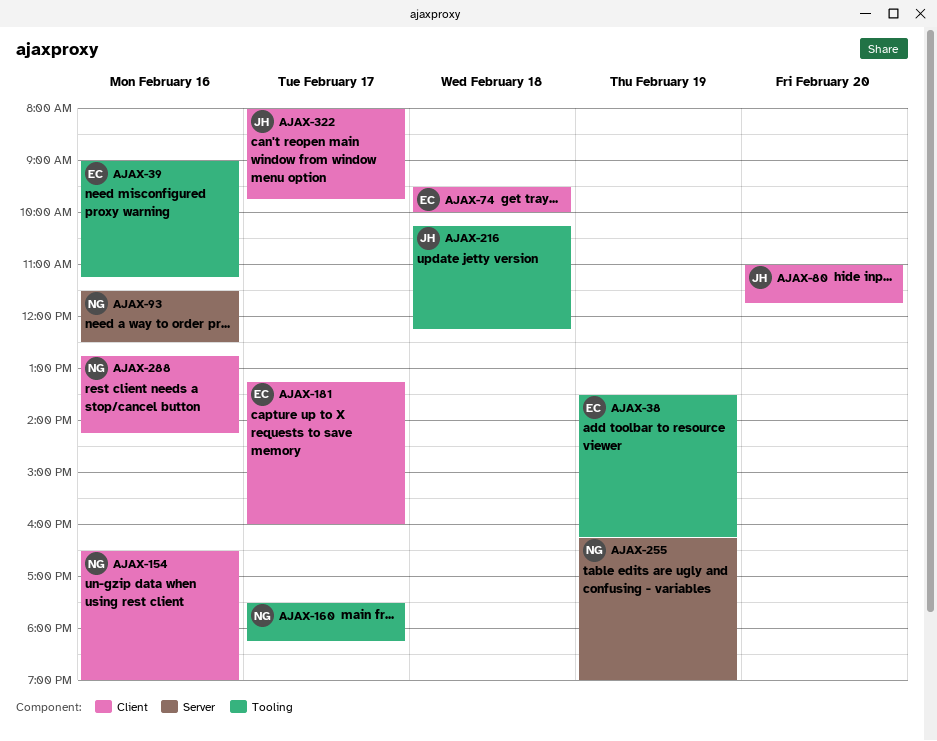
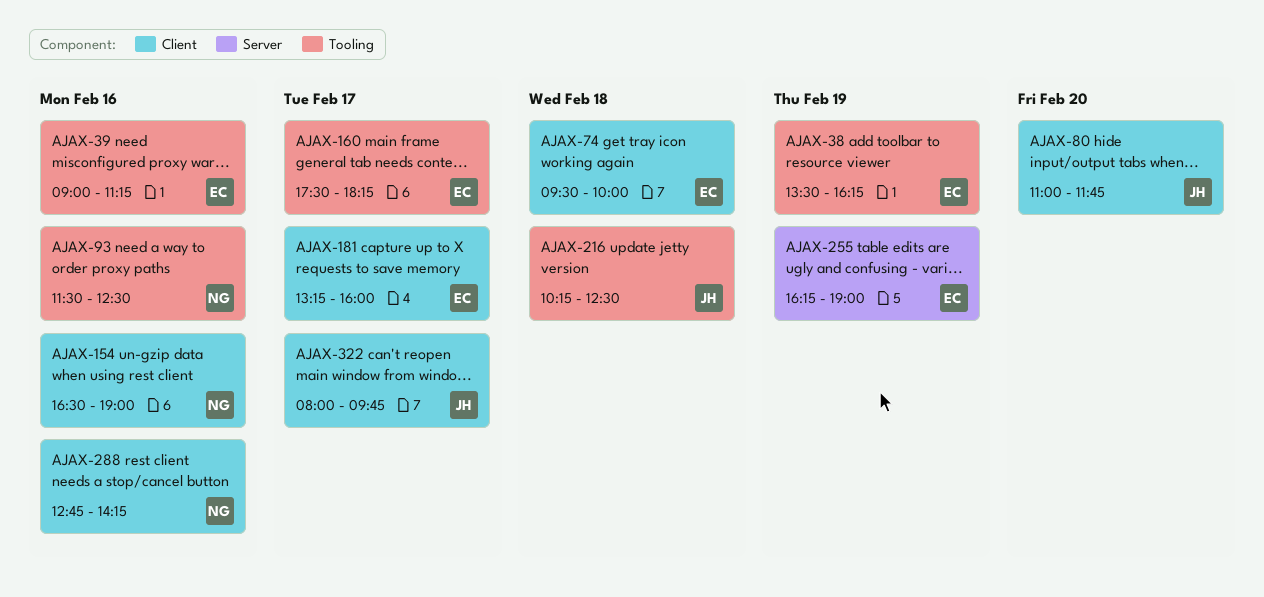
AJAX-93, label: Server -> Tooling
AJAX-160, owner: NG -> EC
AJAX-216, ends: 12:15 -> 12:30
AJAX-255, owner: NG -> EC

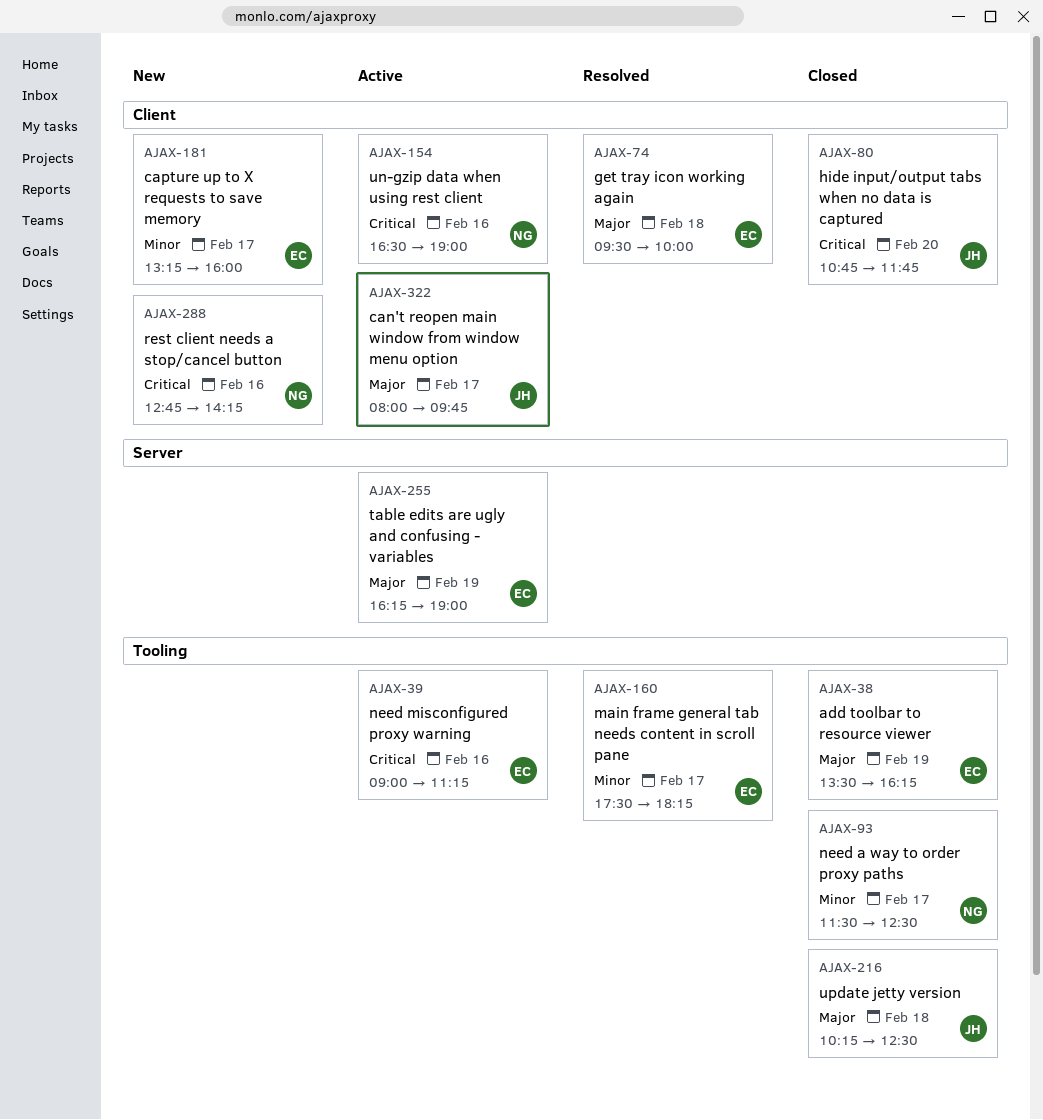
AJAX-80, begins: 11:00 -> 10:45
AJAX-93, day: Feb 16 -> Feb 17

